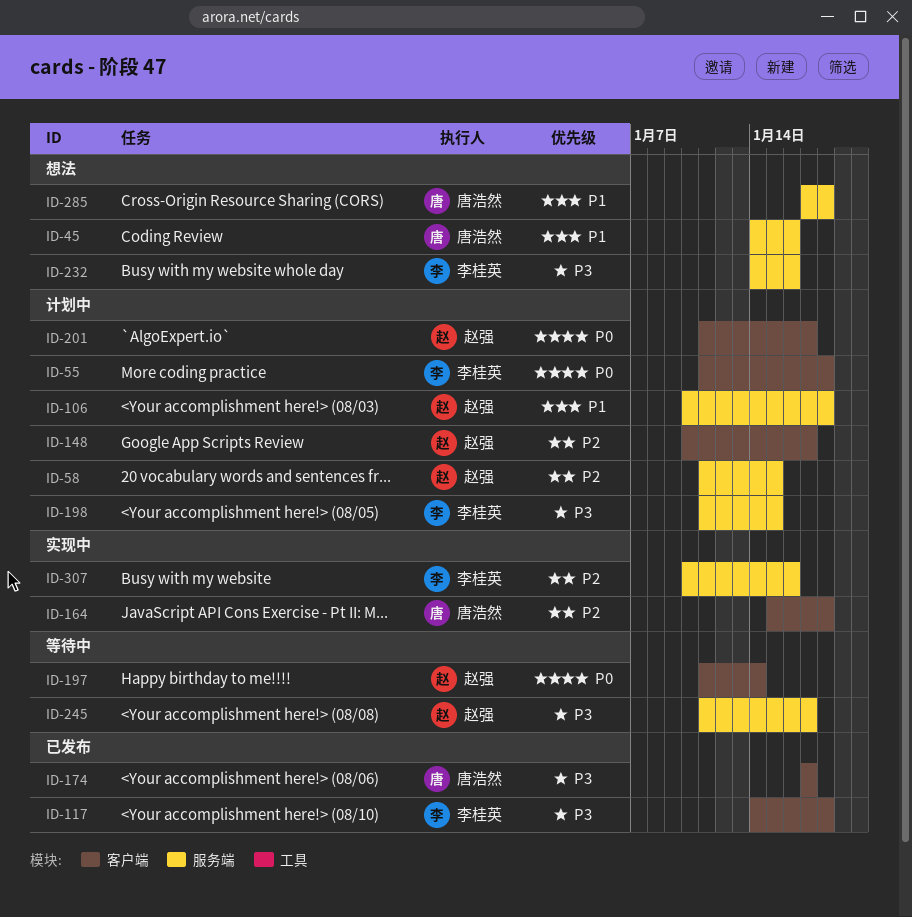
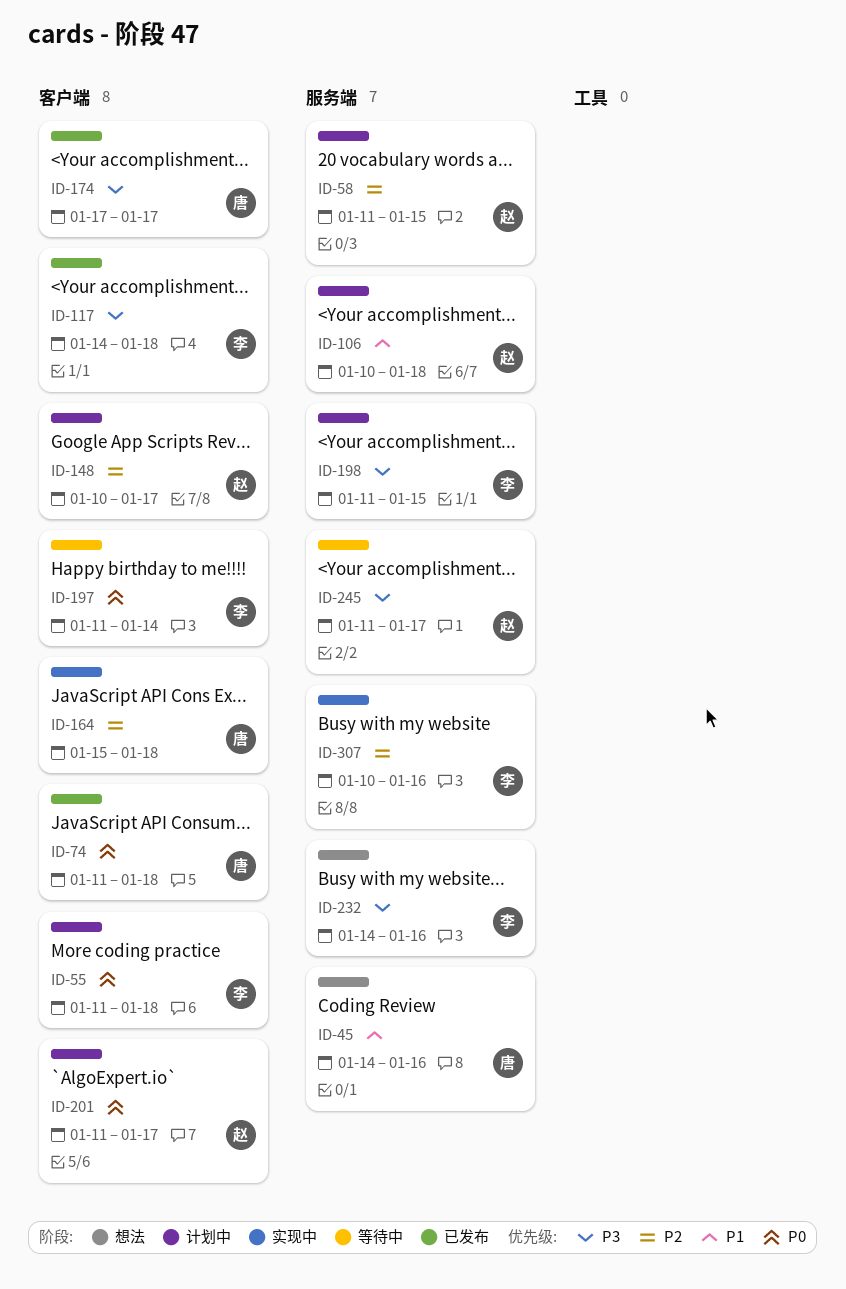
ID-74: none -> present
ID-197, owner: 赵强 -> 李桂英
ID-285: present -> none

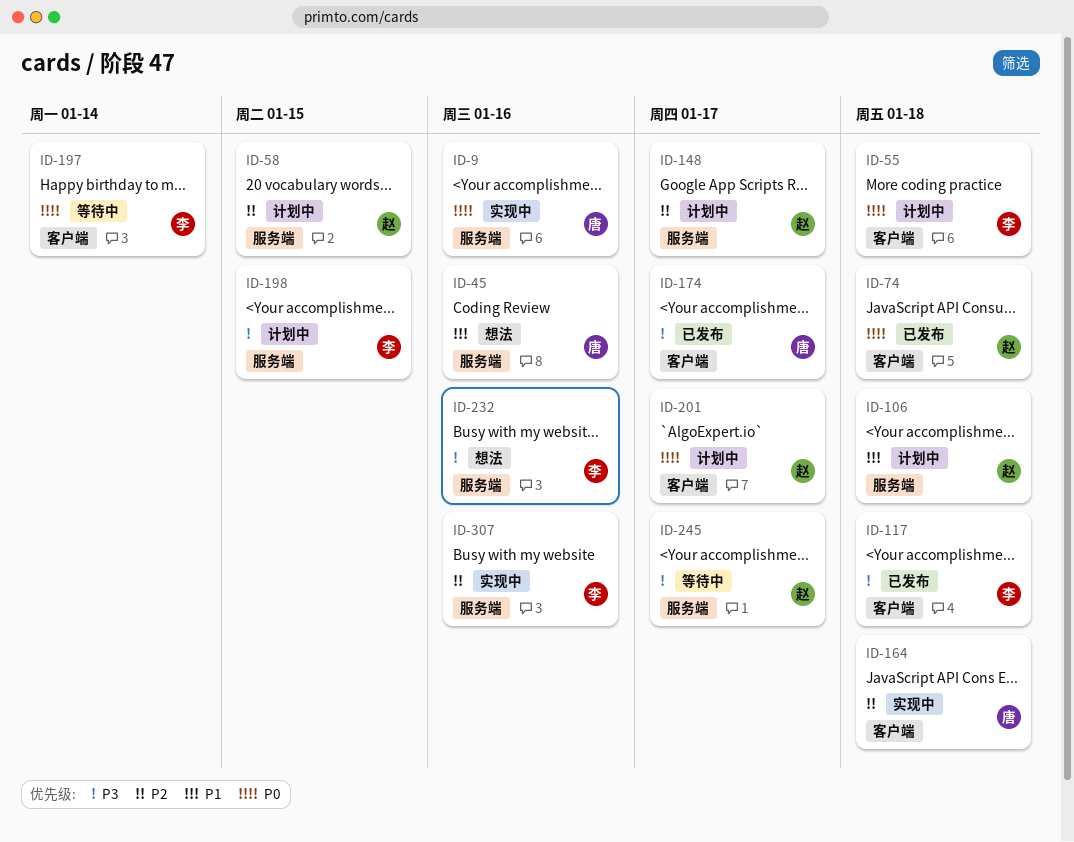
ID-9: none -> present
ID-74, owner: 唐 -> 赵
ID-148, label: 客户端 -> 服务端

